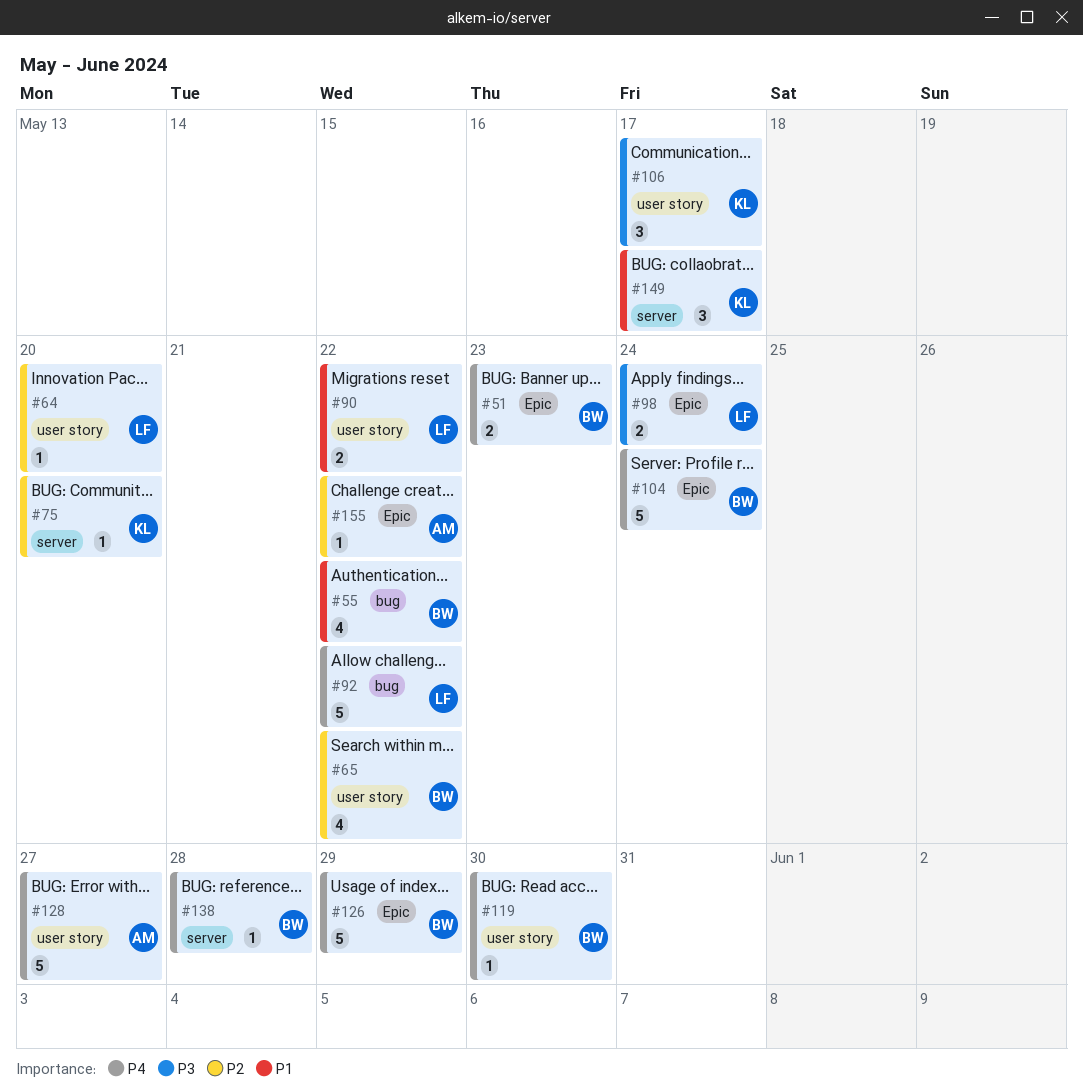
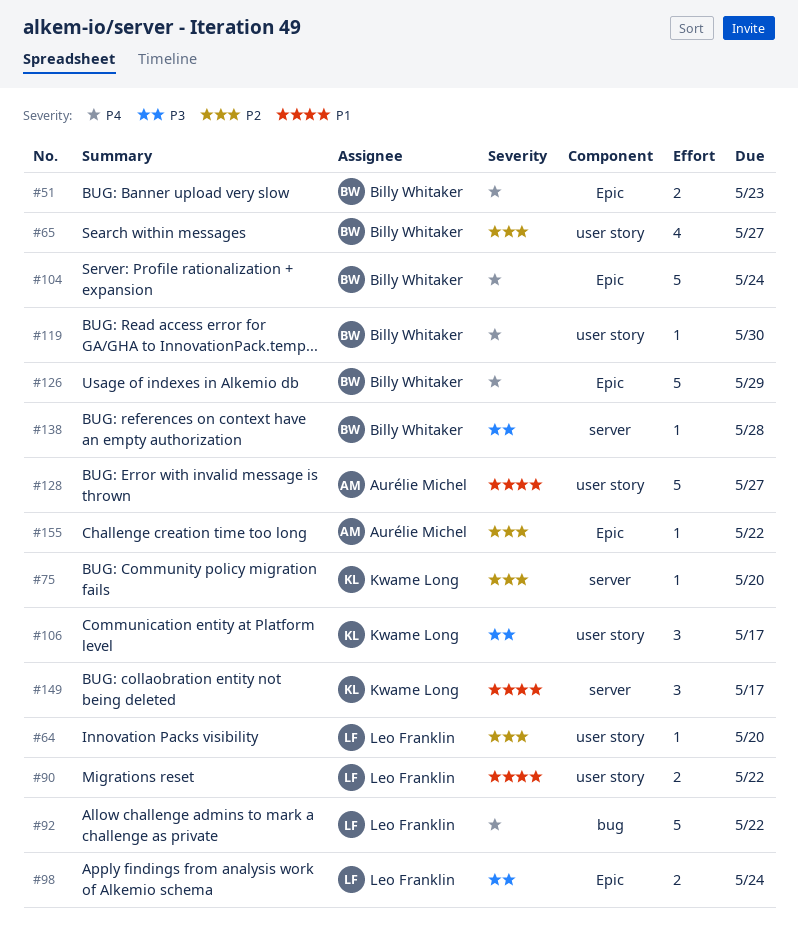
#55: present -> none
#65, due: May 22 -> May 27
#128, priority: P4 -> P1
#138, priority: P4 -> P3

